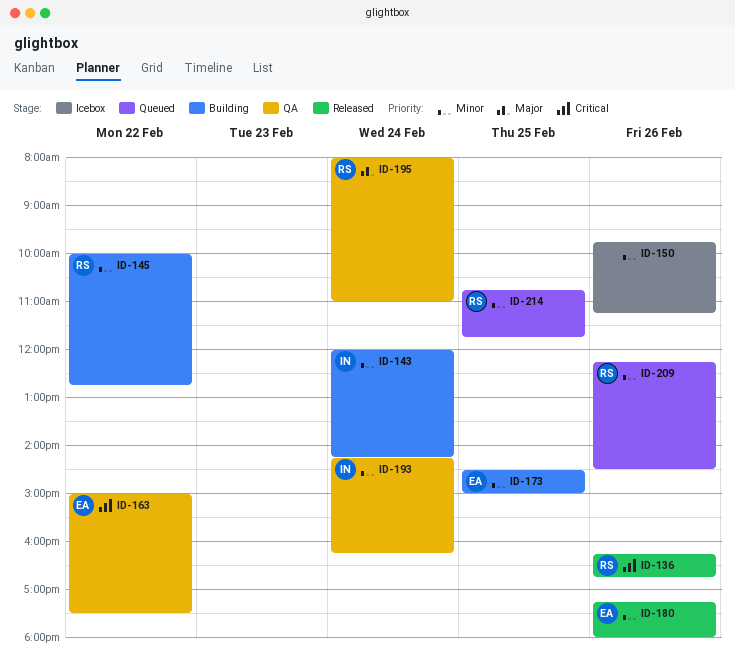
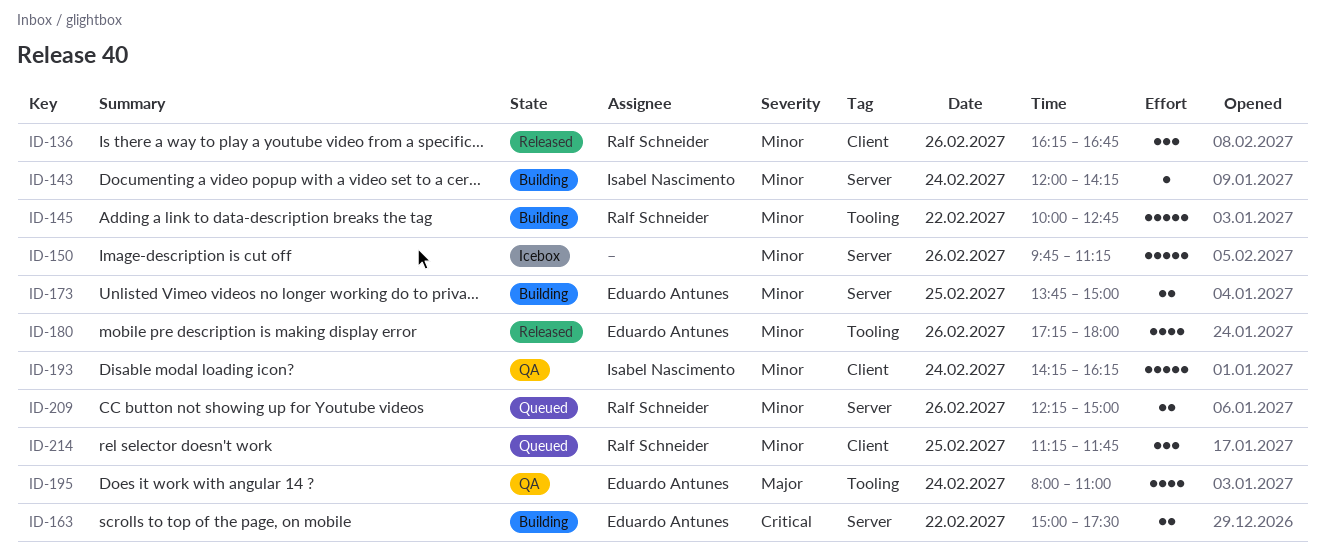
ID-136, priority: Critical -> Minor
ID-163, status: QA -> Building
ID-173, begins: 14:30 -> 13:45
ID-195, owner: Ralf Schneider -> Eduardo Antunes
ID-209, ends: 14:30 -> 15:00
ID-214, begins: 10:45 -> 11:15

